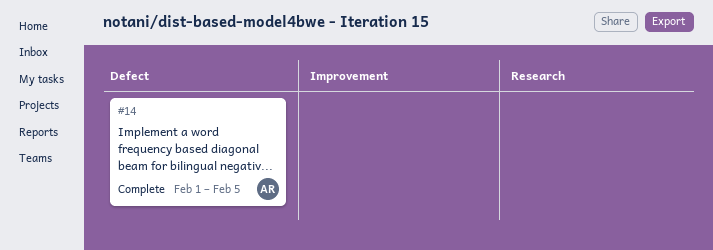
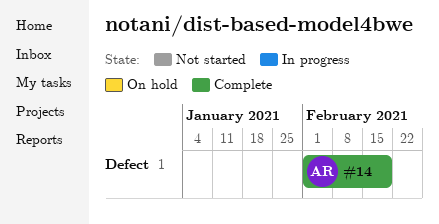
#14, due: Feb 5 -> Feb 19

